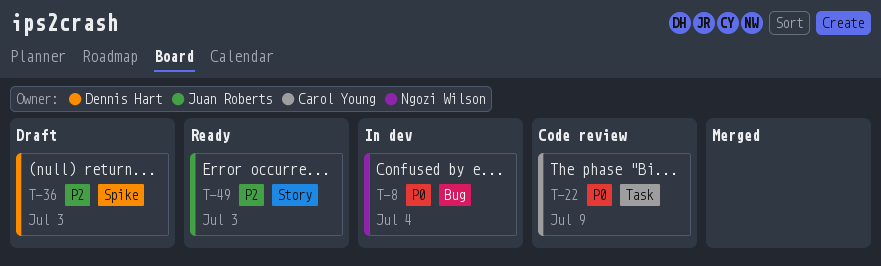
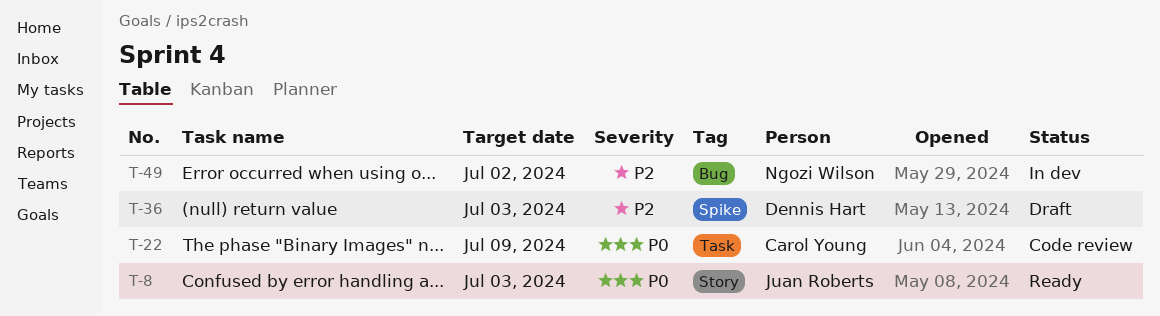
T-8, status: In dev -> Ready
T-8, owner: Ngozi Wilson -> Juan Roberts
T-8, label: Bug -> Story
T-8, due: Jul 4 -> Jul 3
T-49, status: Ready -> In dev
T-49, owner: Juan Roberts -> Ngozi Wilson
T-49, label: Story -> Bug
T-49, due: Jul 3 -> Jul 2

